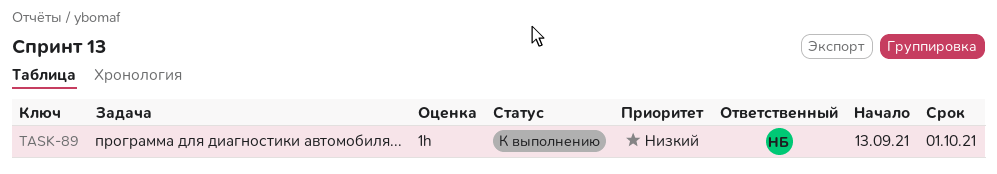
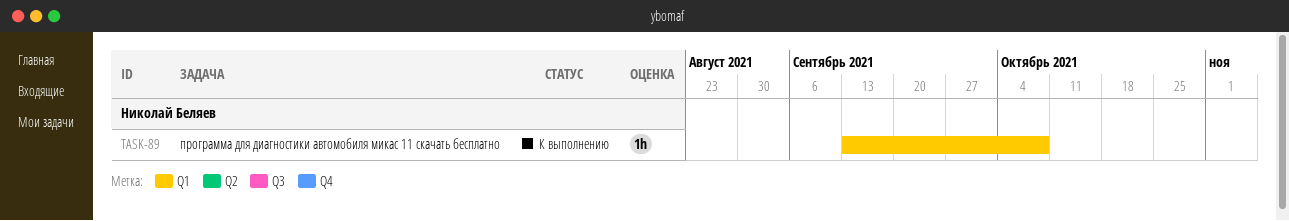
TASK-89, due: Oct 1 -> Oct 8

